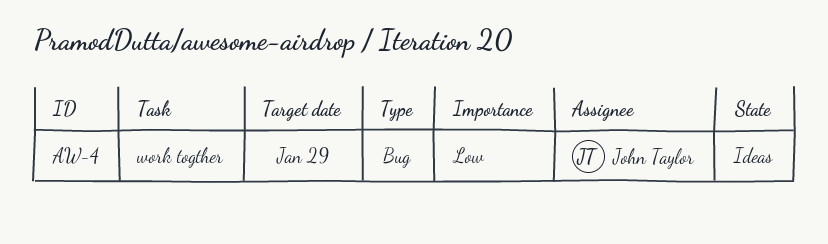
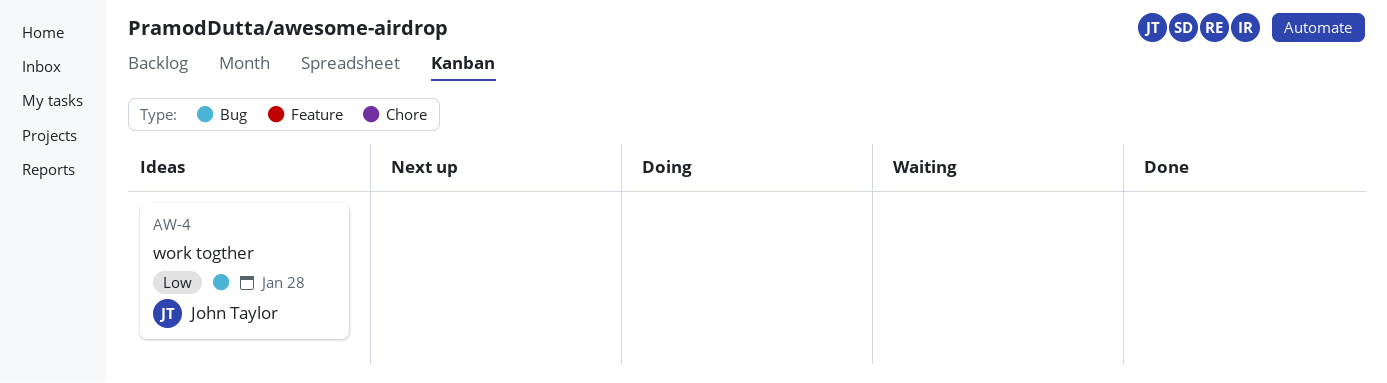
AW-4, due: Jan 29 -> Jan 28

